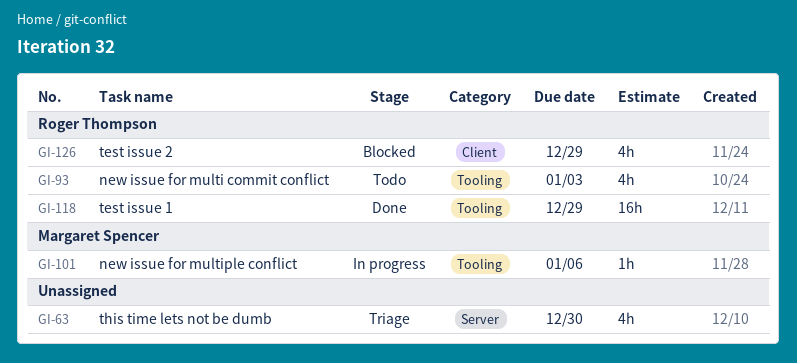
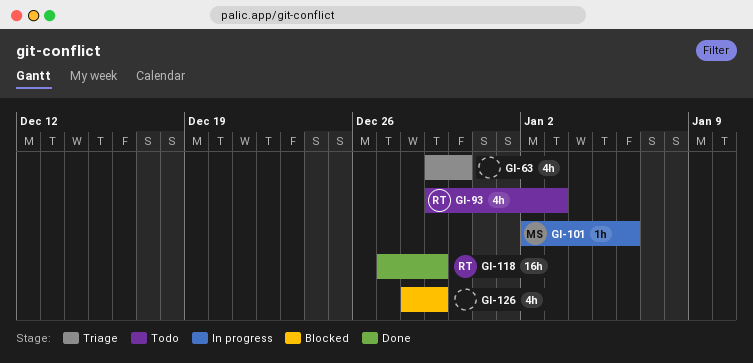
GI-126, owner: Roger Thompson -> none

